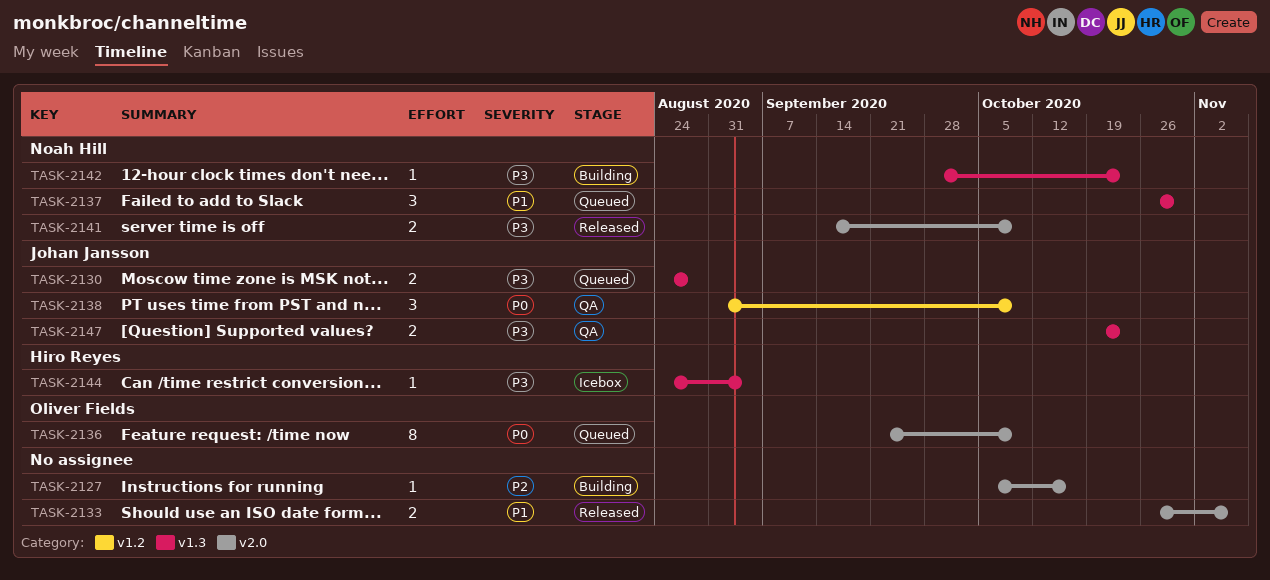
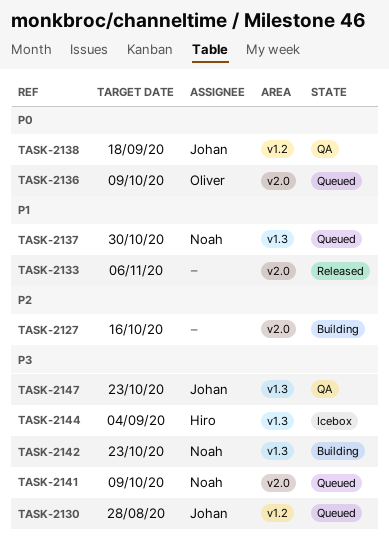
TASK-2130, label: v1.3 -> v1.2
TASK-2138, due: Oct 9 -> Sep 18
TASK-2141, status: Released -> Queued

